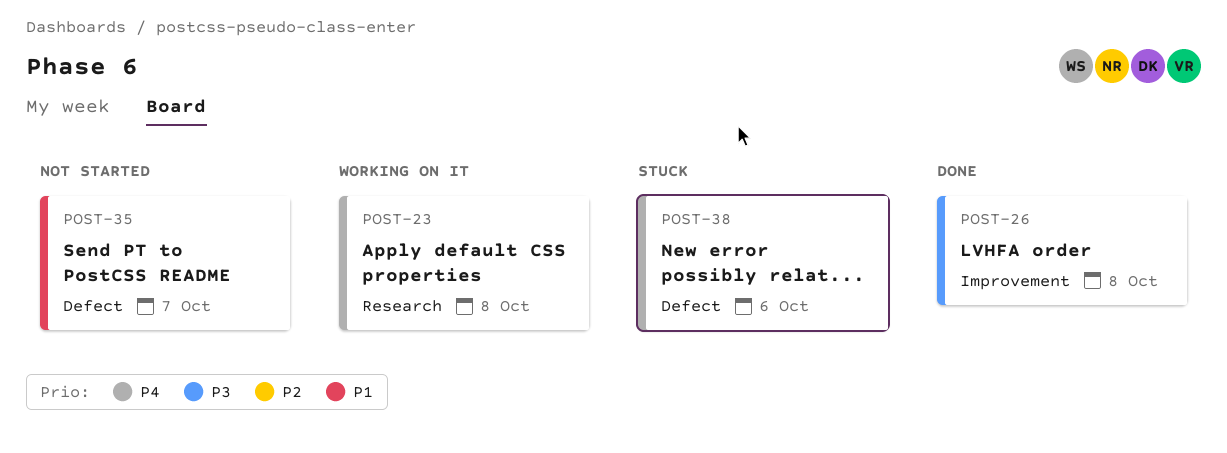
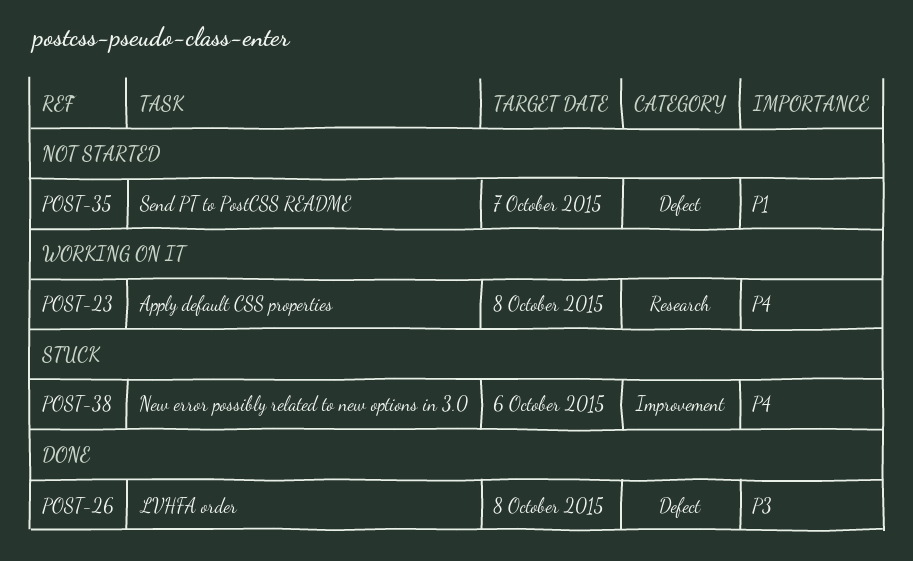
POST-26, label: Improvement -> Defect
POST-38, label: Defect -> Improvement

